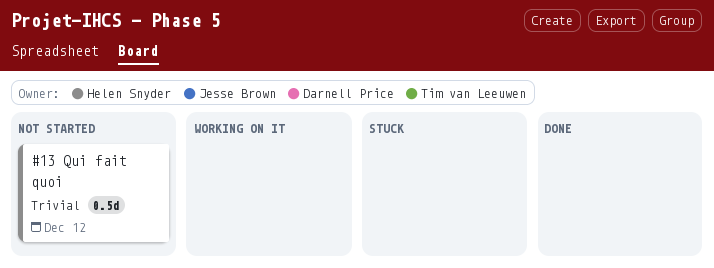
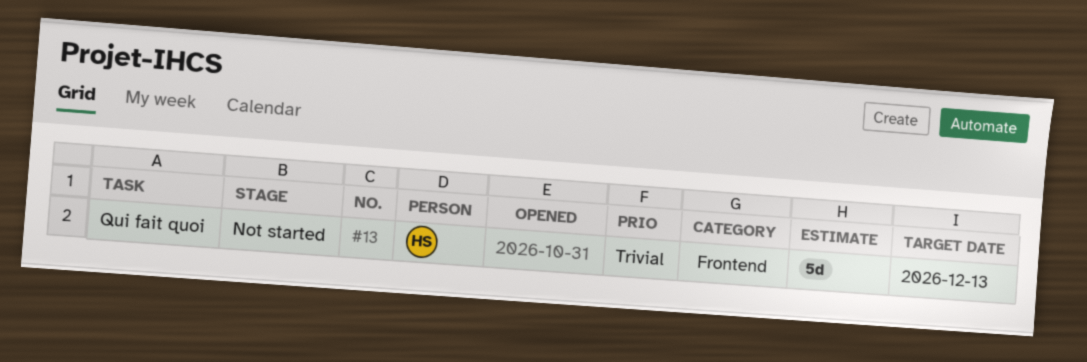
#13, estimate: 0.5d -> 5d
#13, due: Dec 12 -> Dec 13

